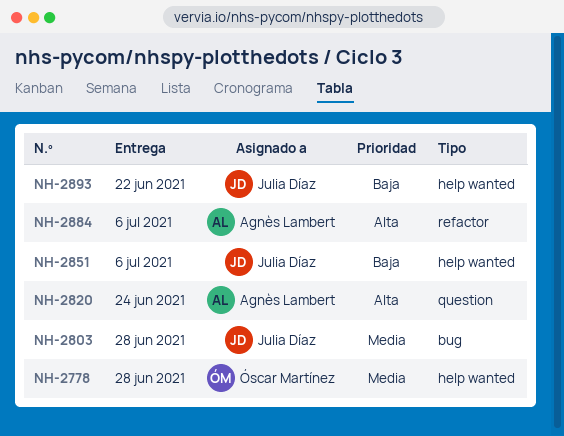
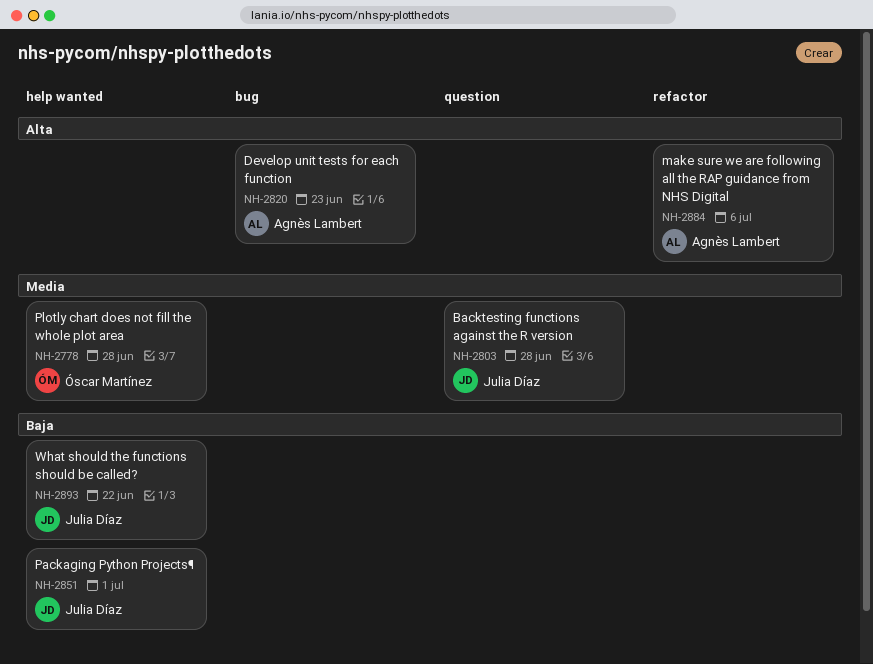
NH-2803, label: bug -> question
NH-2820, label: question -> bug
NH-2820, due: Jun 24 -> Jun 23
NH-2851, due: Jul 6 -> Jul 1

